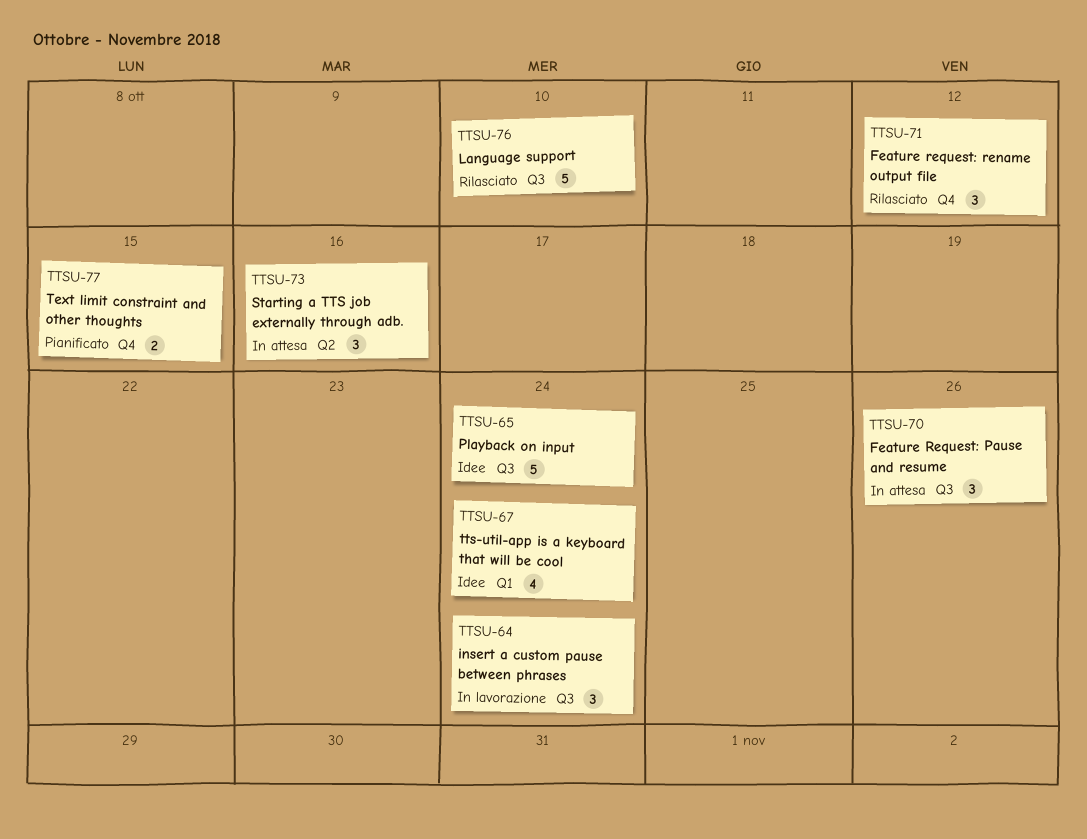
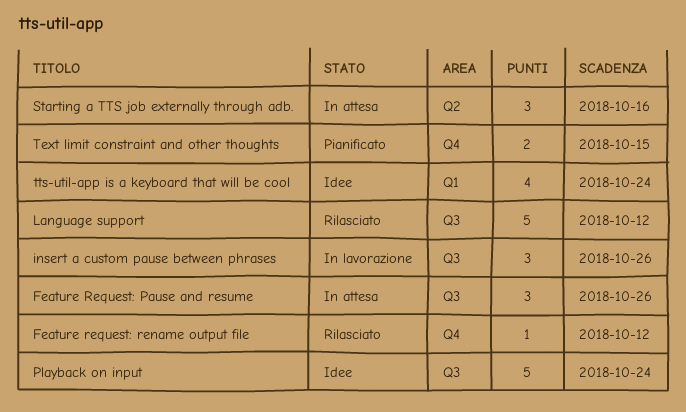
Feature request: rename output file, estimate: 3 -> 1
insert a custom pause between phrases, due: Oct 24 -> Oct 26
Language support, due: Oct 10 -> Oct 12

